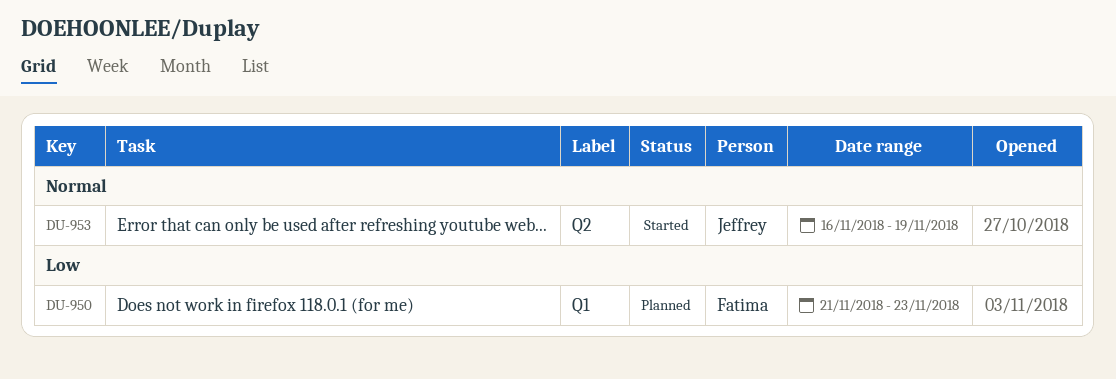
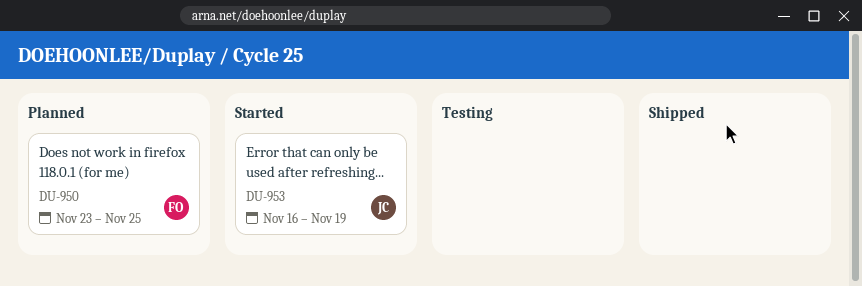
DU-950, start: Nov 21 -> Nov 23
DU-950, due: Nov 23 -> Nov 25

